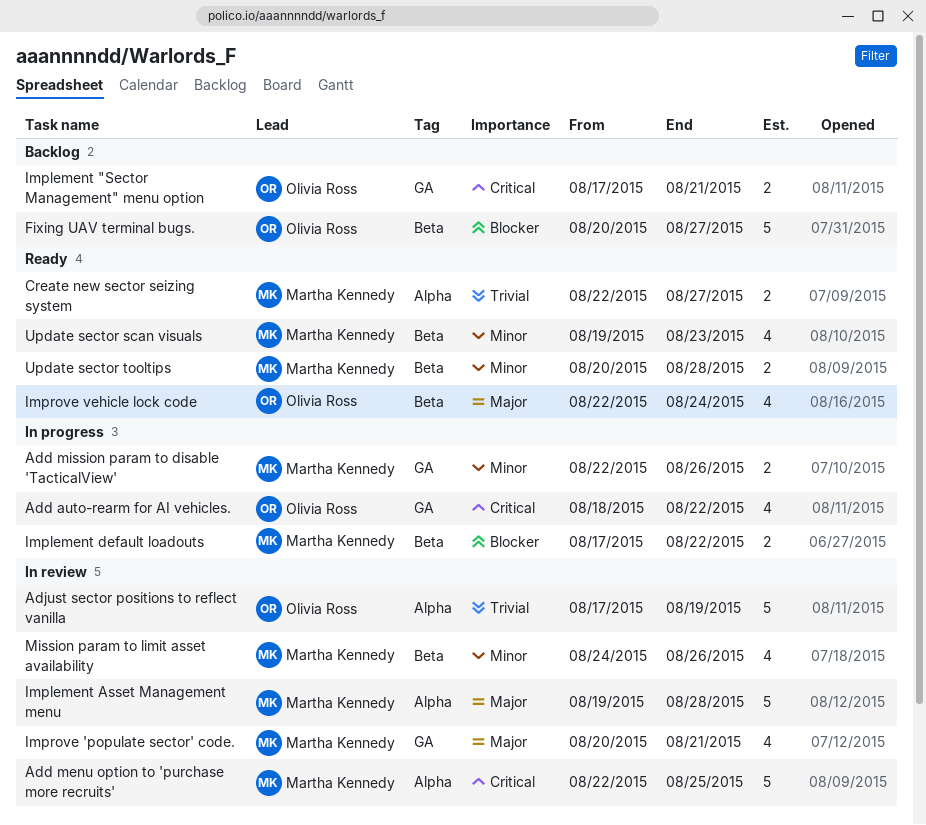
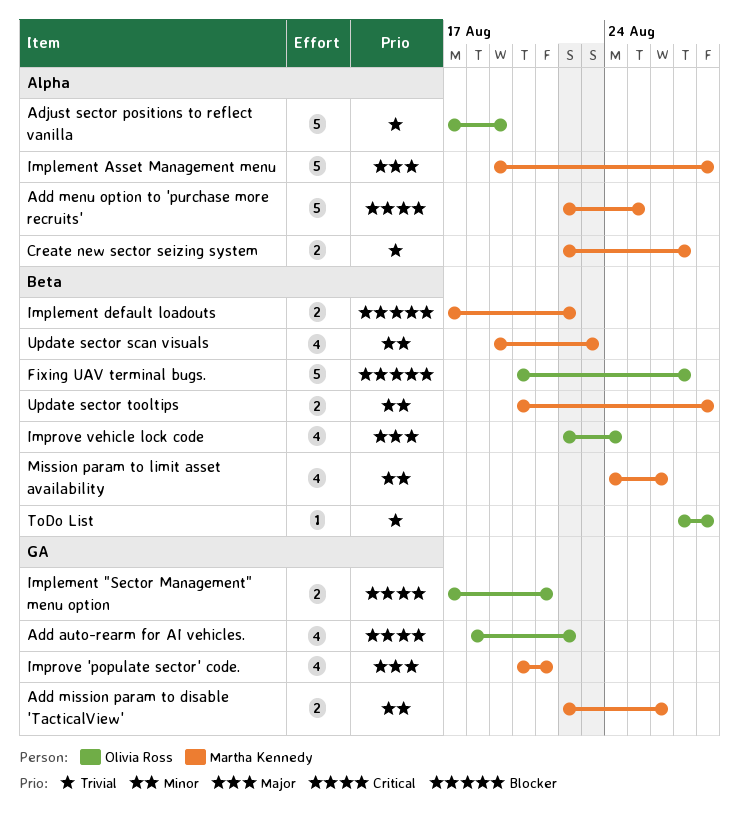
ToDo List: none -> present

